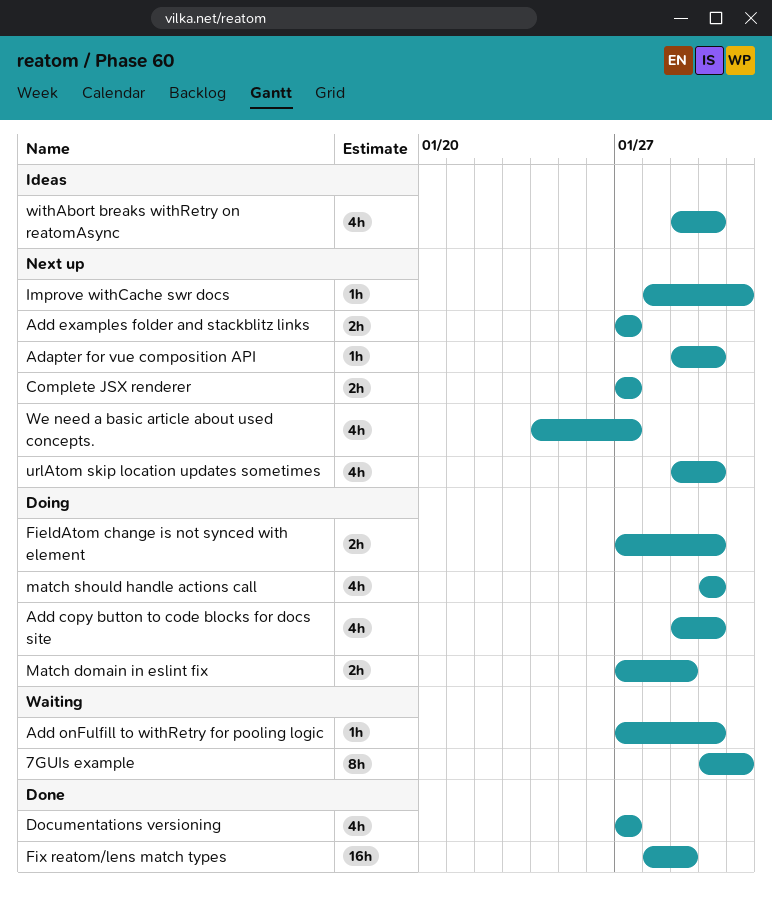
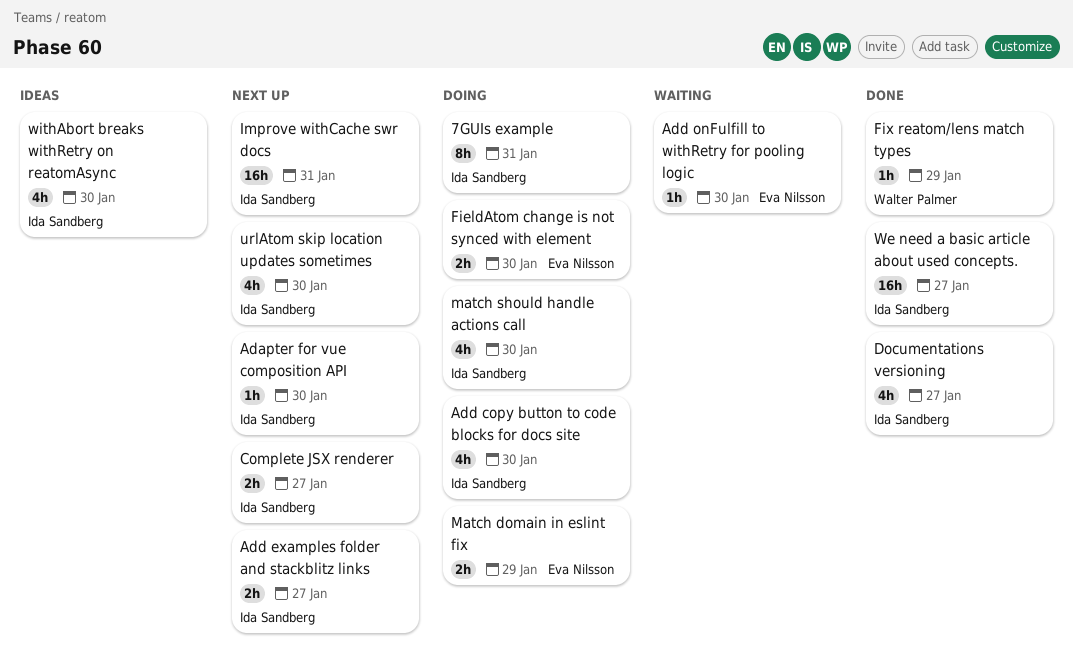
7GUIs example, status: Waiting -> Doing
Fix reatom/lens match types, estimate: 16h -> 1h
Improve withCache swr docs, estimate: 1h -> 16h
We need a basic article about used concepts., status: Next up -> Done
We need a basic article about used concepts., estimate: 4h -> 16h

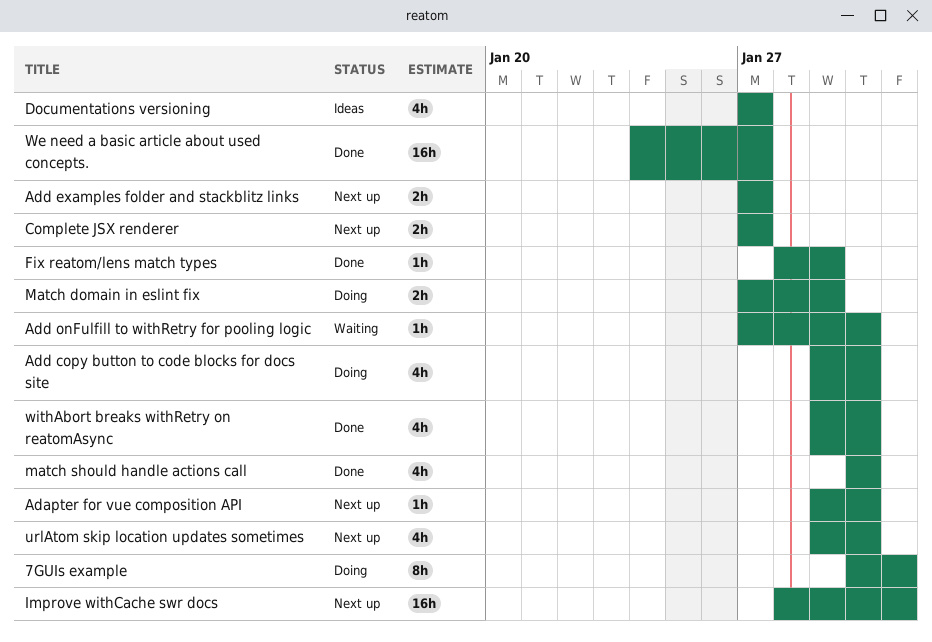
Documentations versioning, status: Done -> Ideas
FieldAtom change is not synced with element: present -> none
match should handle actions call, status: Doing -> Done
withAbort breaks withRetry on reatomAsync, status: Ideas -> Done

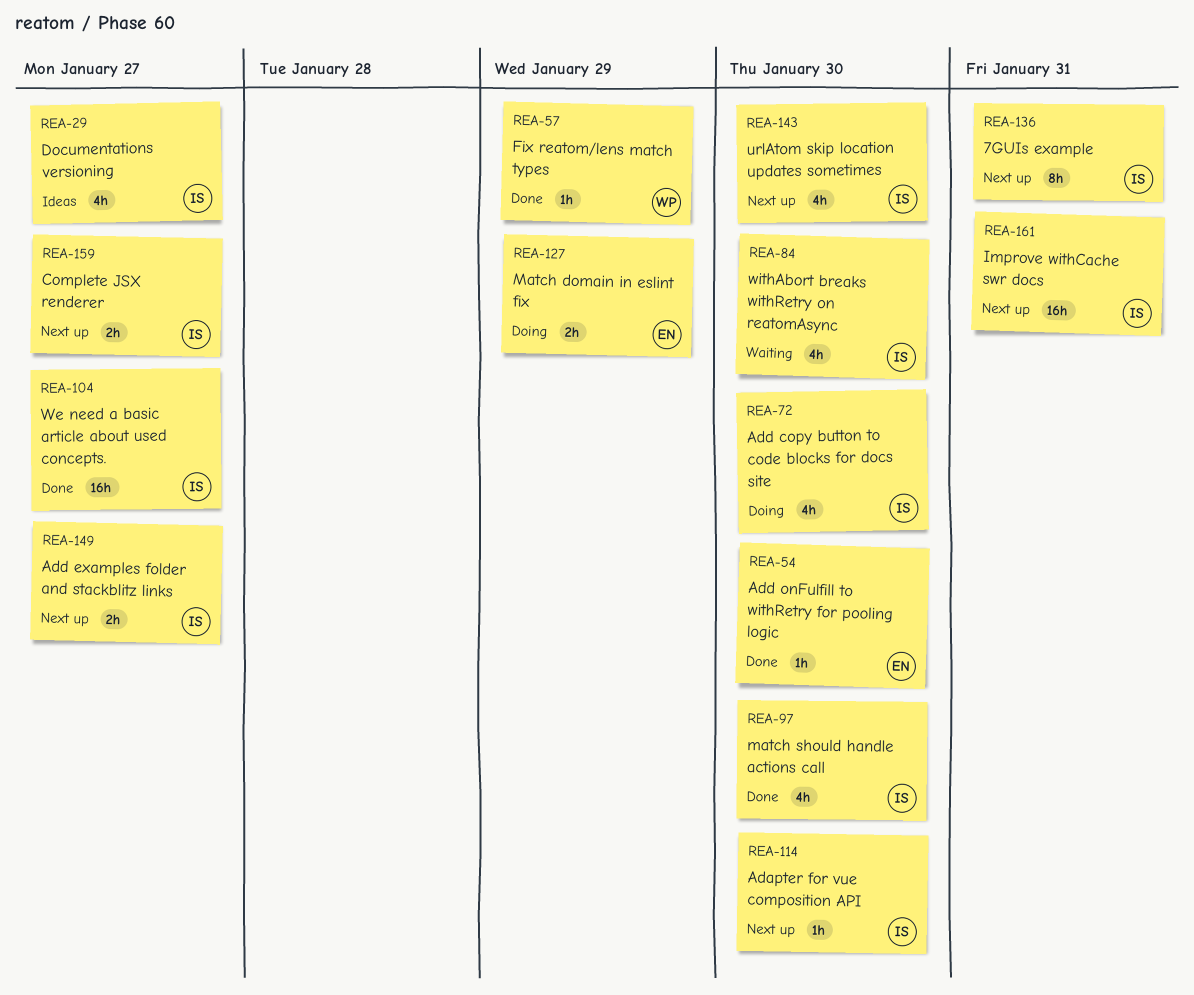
7GUIs example, status: Doing -> Next up
Add onFulfill to withRetry for pooling logic, status: Waiting -> Done
withAbort breaks withRetry on reatomAsync, status: Done -> Waiting

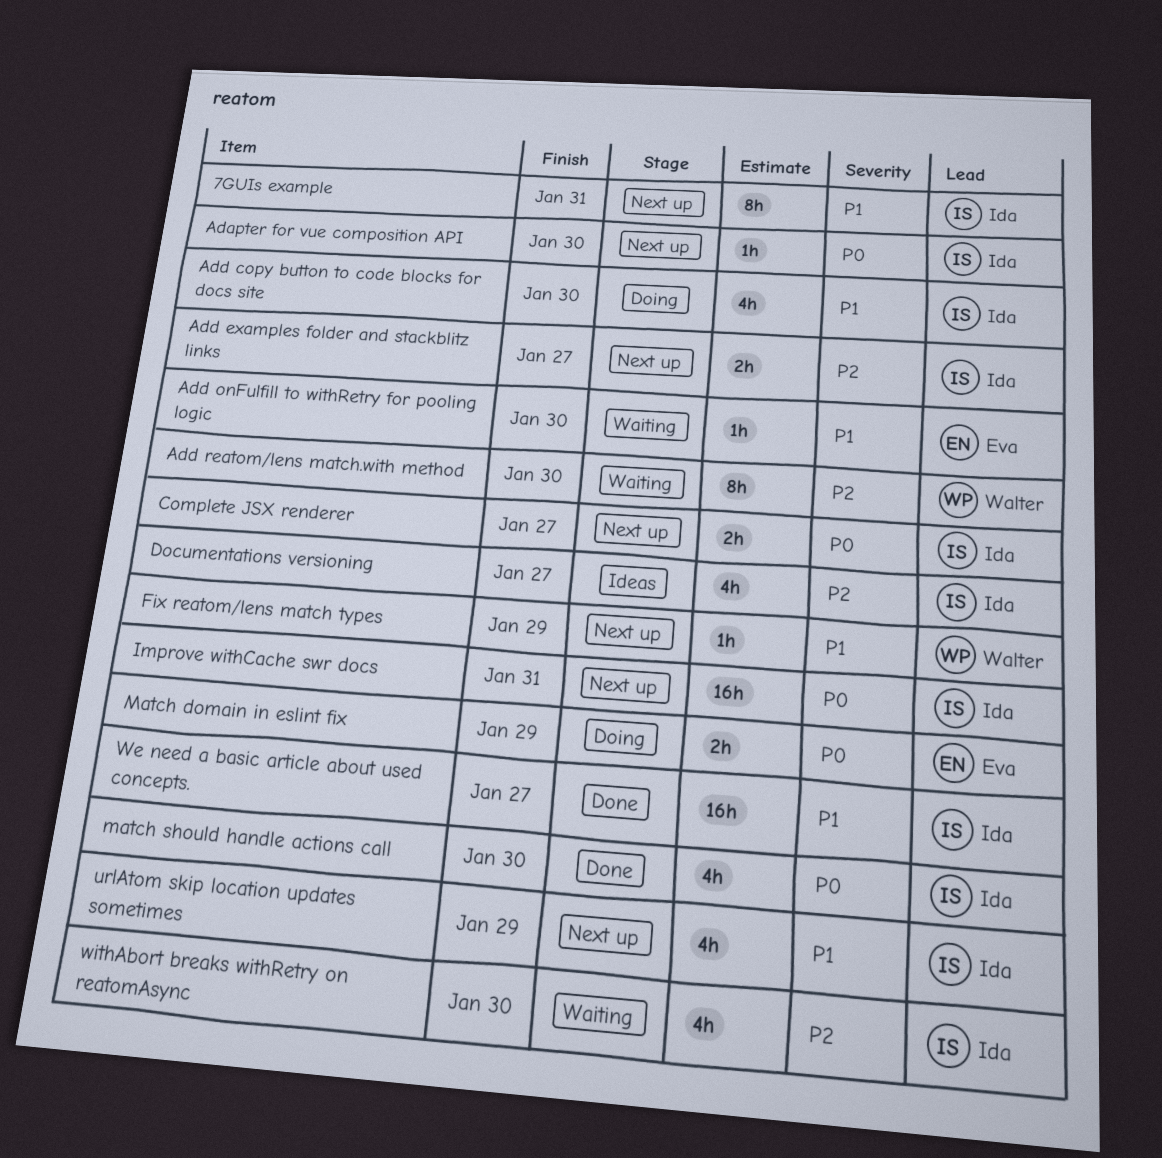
Add onFulfill to withRetry for pooling logic, status: Done -> Waiting
Add reatom/lens match.with method: none -> present
Fix reatom/lens match types, status: Done -> Next up
urlAtom skip location updates sometimes, due: Jan 30 -> Jan 29

